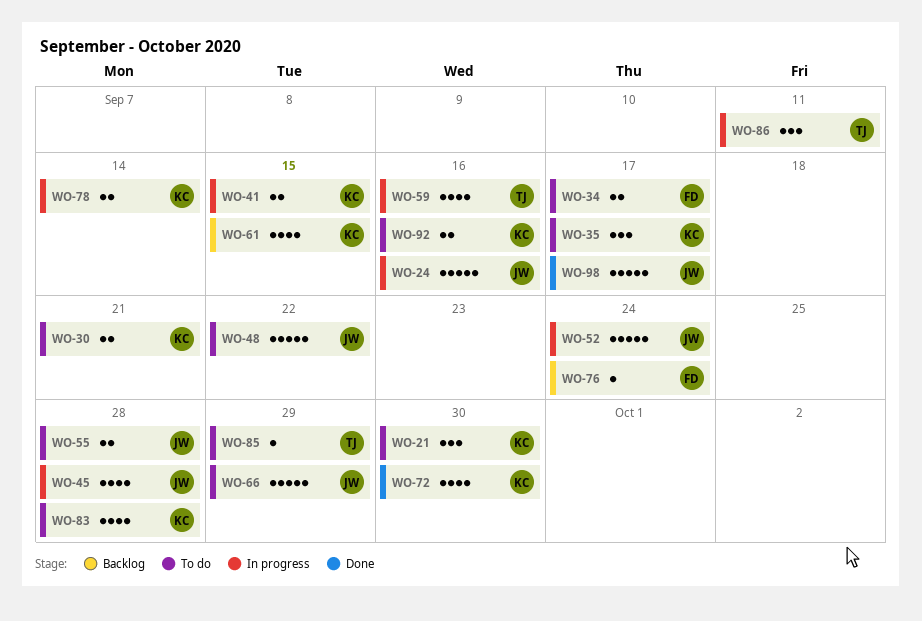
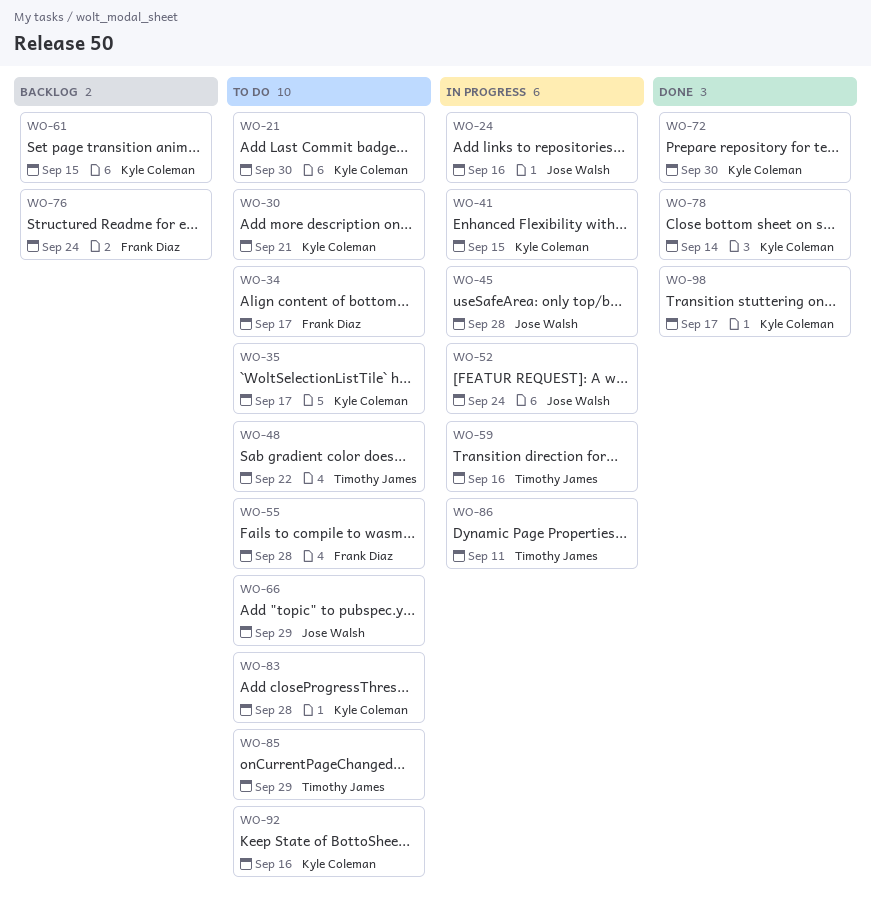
WO-48, owner: Jose Walsh -> Timothy James
WO-55, owner: Jose Walsh -> Frank Diaz
WO-78, status: In progress -> Done
WO-98, owner: Jose Walsh -> Kyle Coleman

